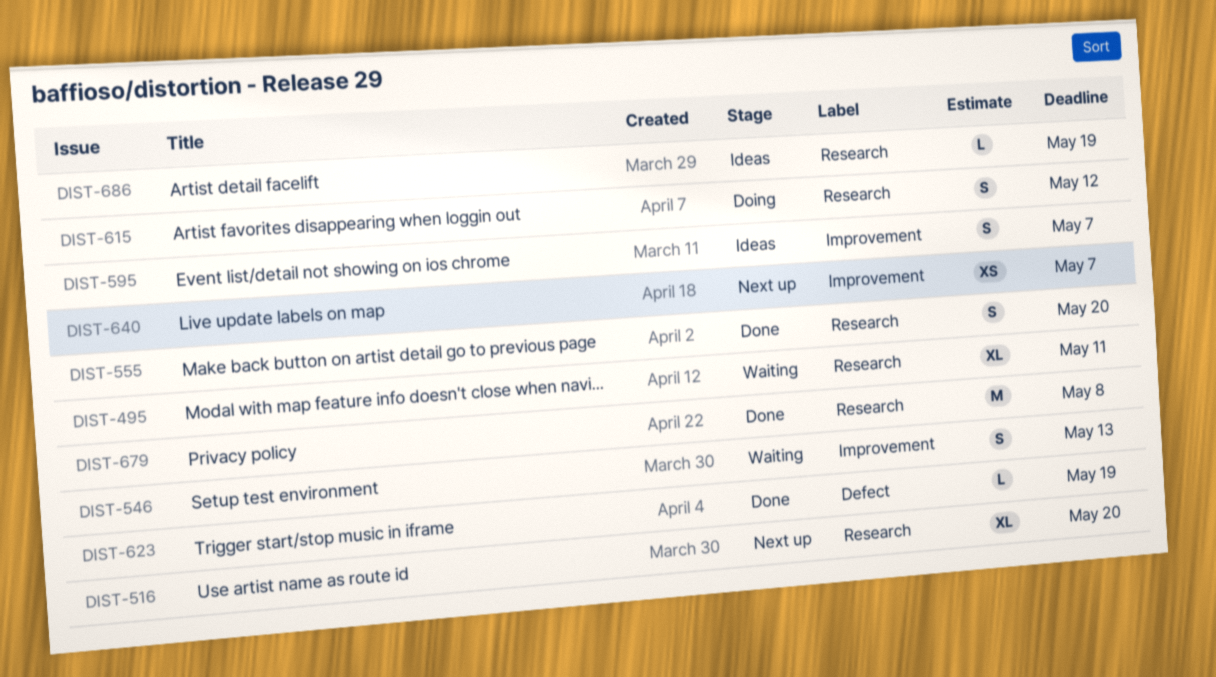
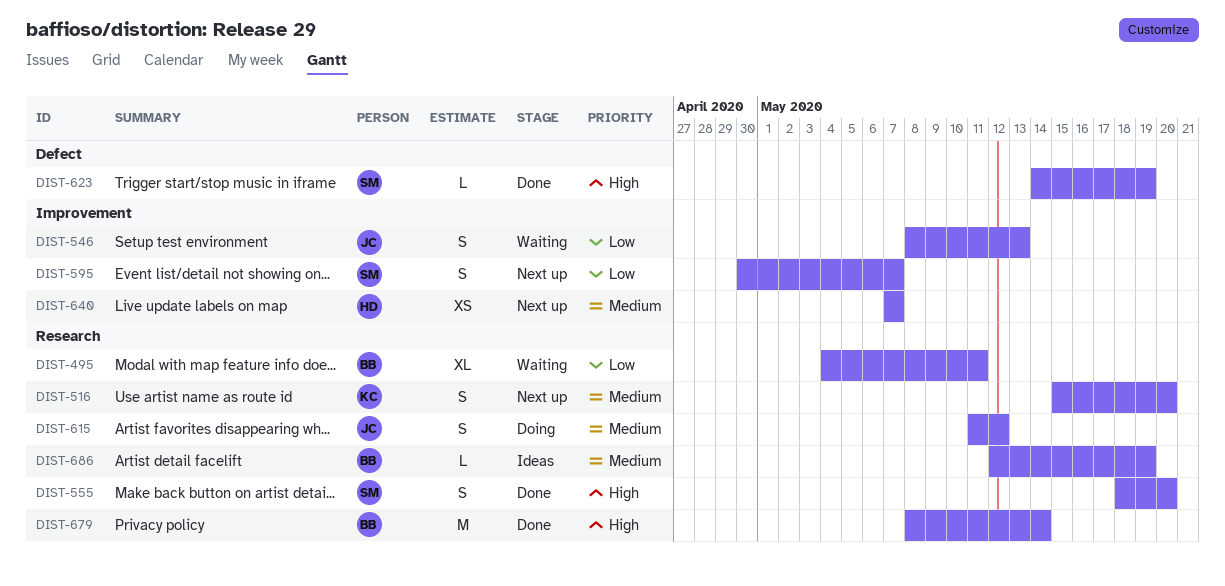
DIST-516, estimate: XL -> S
DIST-595, status: Ideas -> Next up
DIST-679, due: May 8 -> May 14

